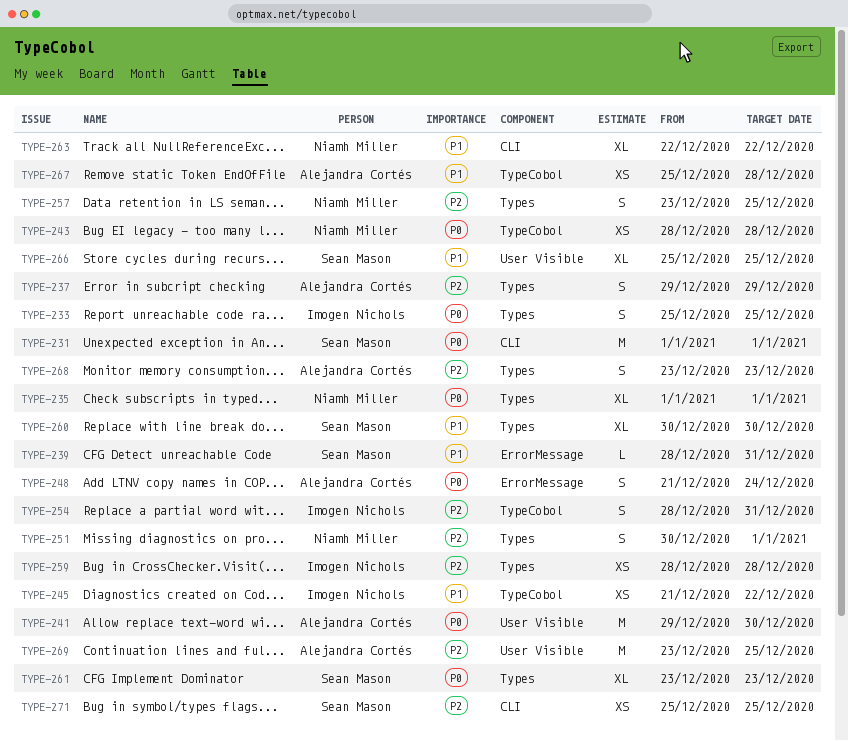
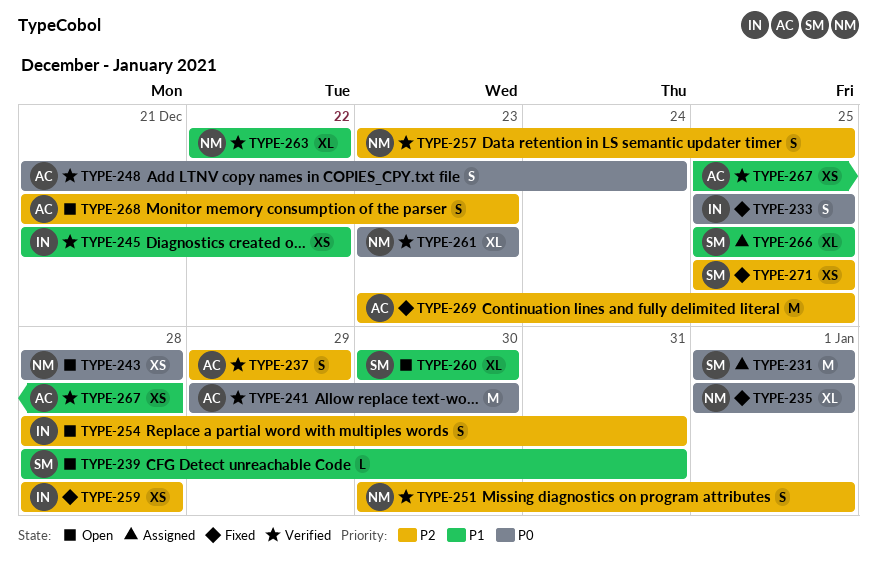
TYPE-261, owner: Sean Mason -> Niamh Miller
TYPE-268, start: Dec 23 -> Dec 21

